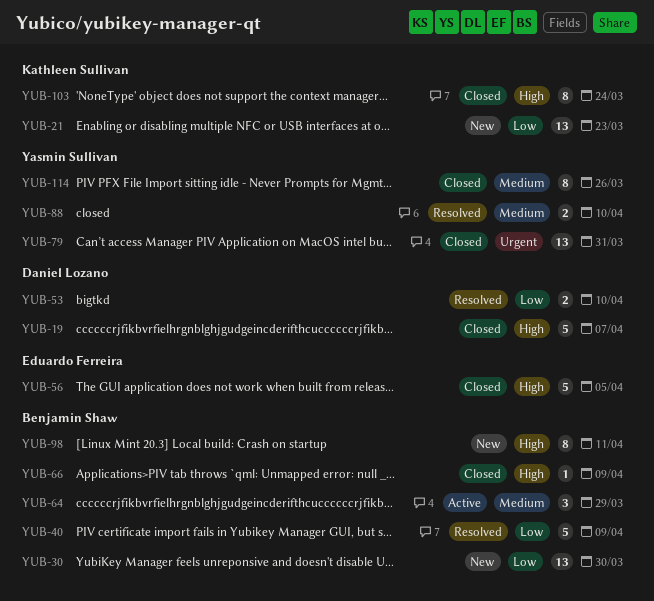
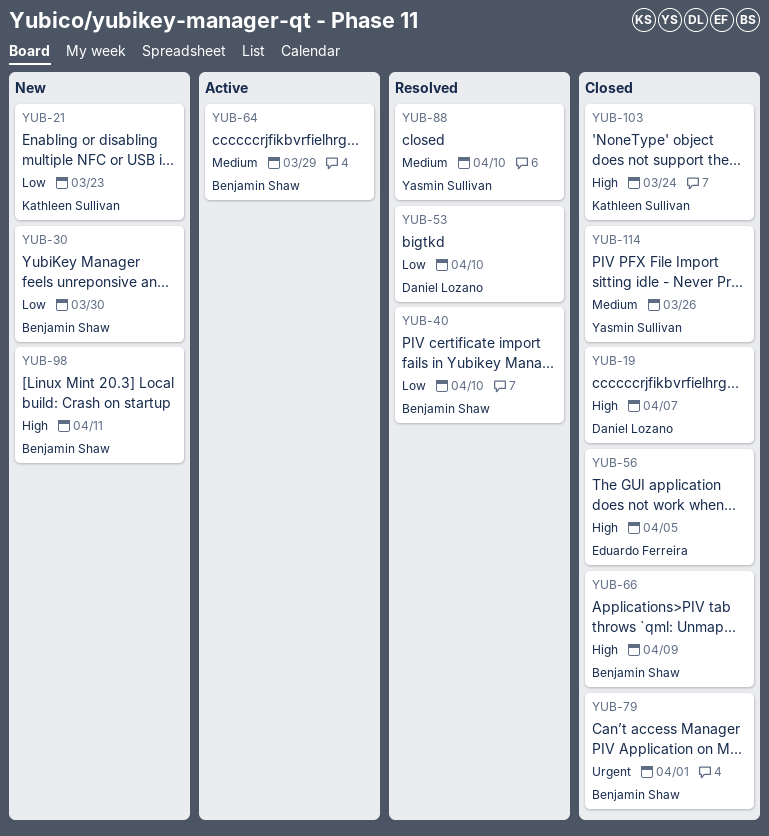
YUB-40, due: Apr 9 -> Apr 10
YUB-79, owner: Yasmin Sullivan -> Benjamin Shaw
YUB-79, due: Mar 31 -> Apr 1

